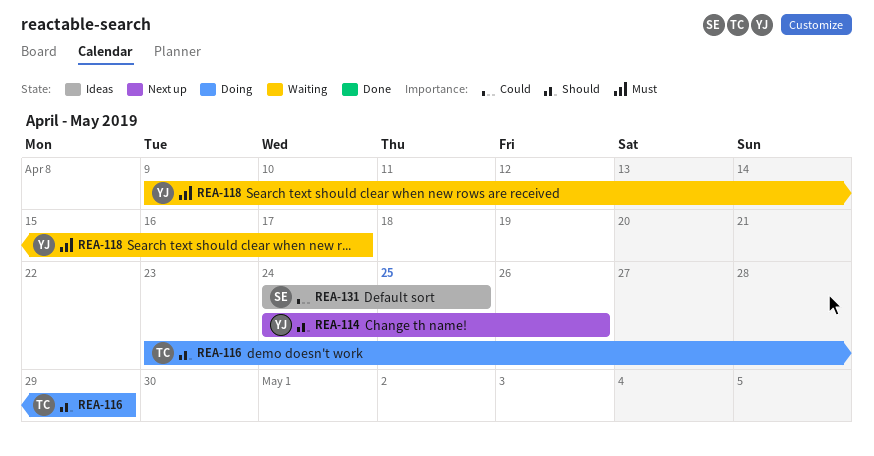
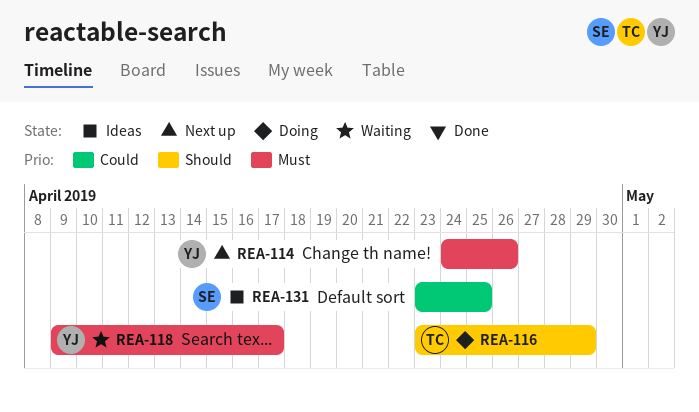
REA-114, priority: Should -> Must
REA-131, start: Apr 24 -> Apr 23

